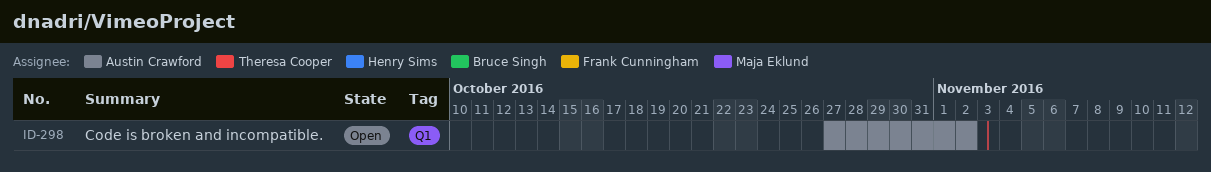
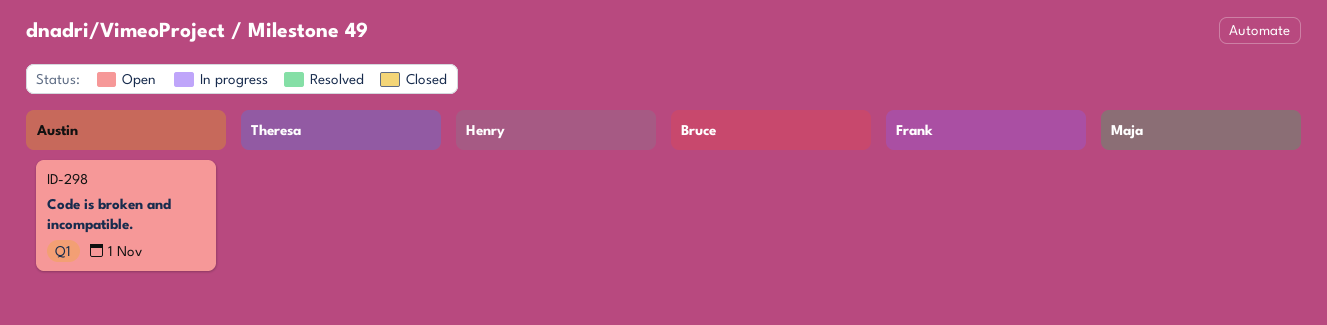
ID-298, due: Nov 2 -> Nov 1

